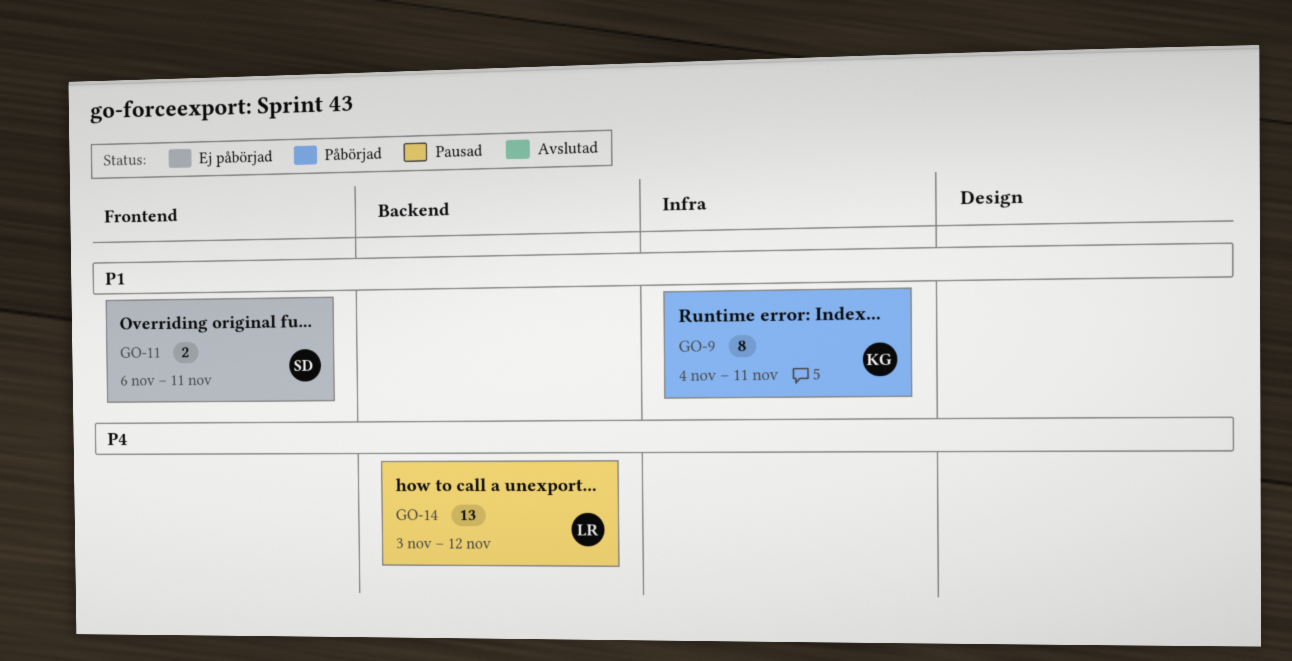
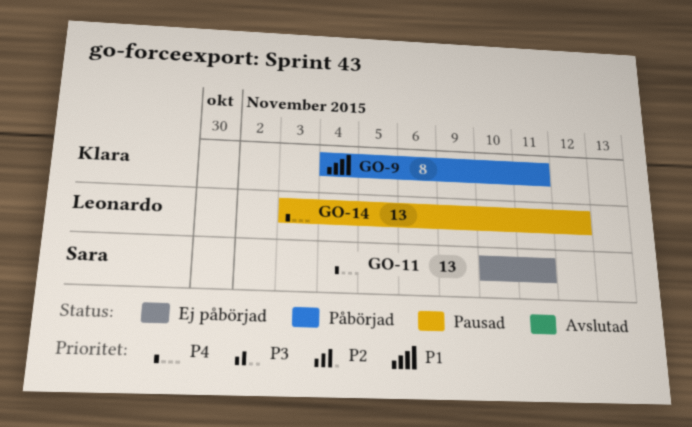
GO-11, priority: P1 -> P4
GO-11, estimate: 2 -> 13
GO-11, start: Nov 6 -> Nov 10

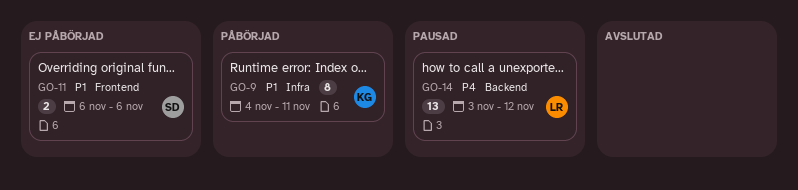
GO-11, priority: P4 -> P1
GO-11, estimate: 13 -> 2
GO-11, start: Nov 10 -> Nov 6
GO-11, due: Nov 11 -> Nov 6

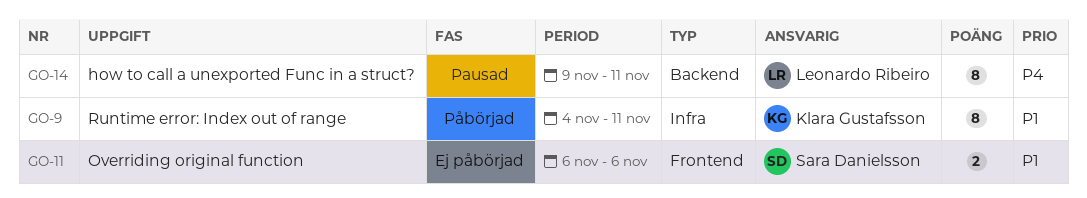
GO-14, estimate: 13 -> 8
GO-14, start: Nov 3 -> Nov 9
GO-14, due: Nov 12 -> Nov 11

